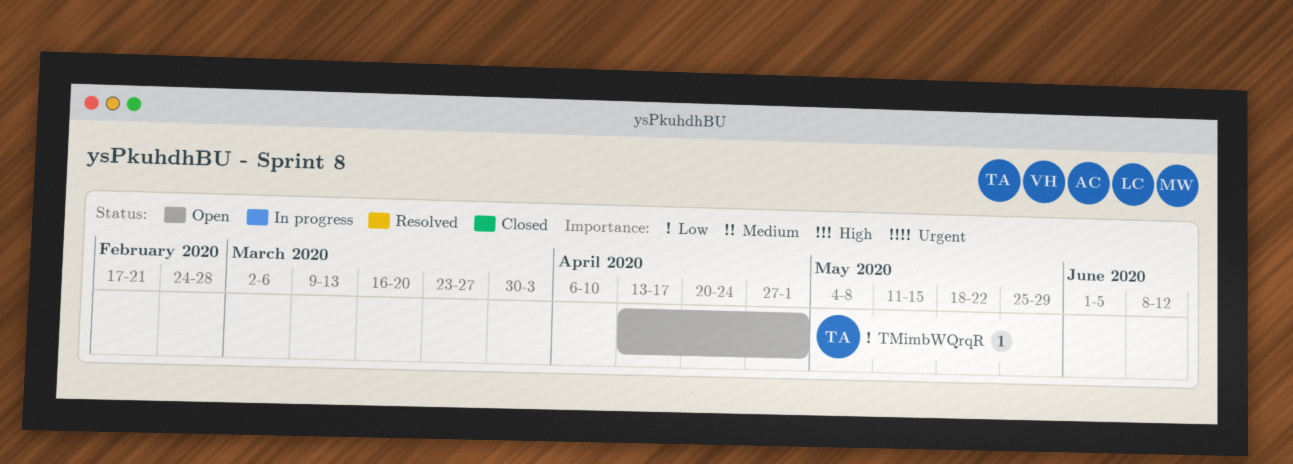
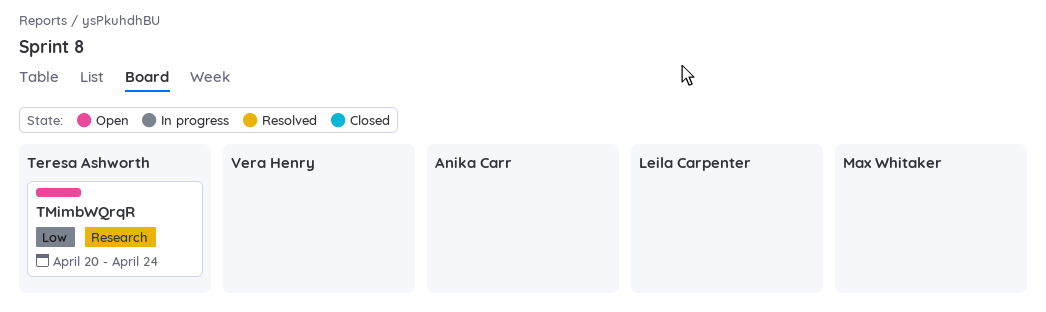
TMimbWQrqR, start: Apr 13 -> Apr 20
TMimbWQrqR, due: May 1 -> Apr 24

